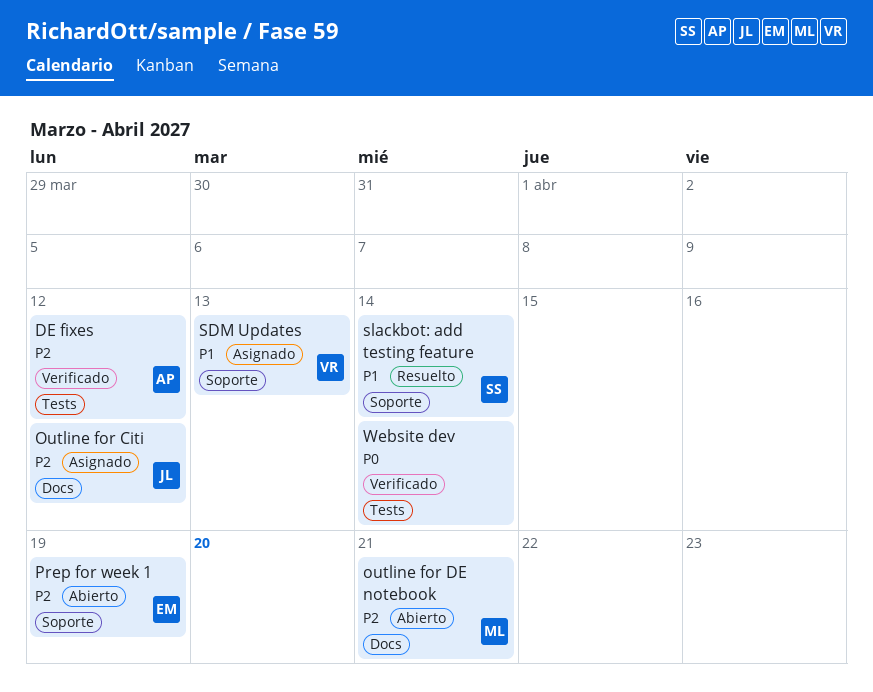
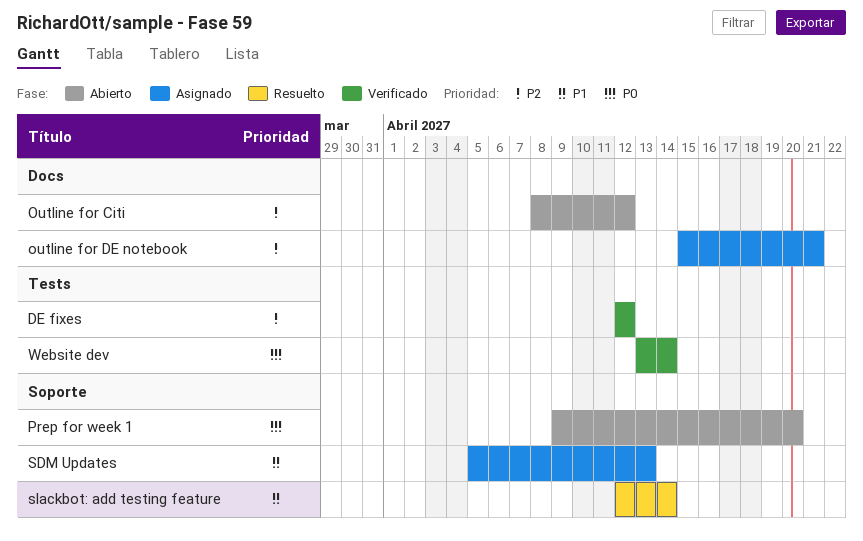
Outline for Citi, status: Asignado -> Abierto
outline for DE notebook, status: Abierto -> Asignado
Prep for week 1, priority: P2 -> P0
Prep for week 1, due: Apr 19 -> Apr 20

